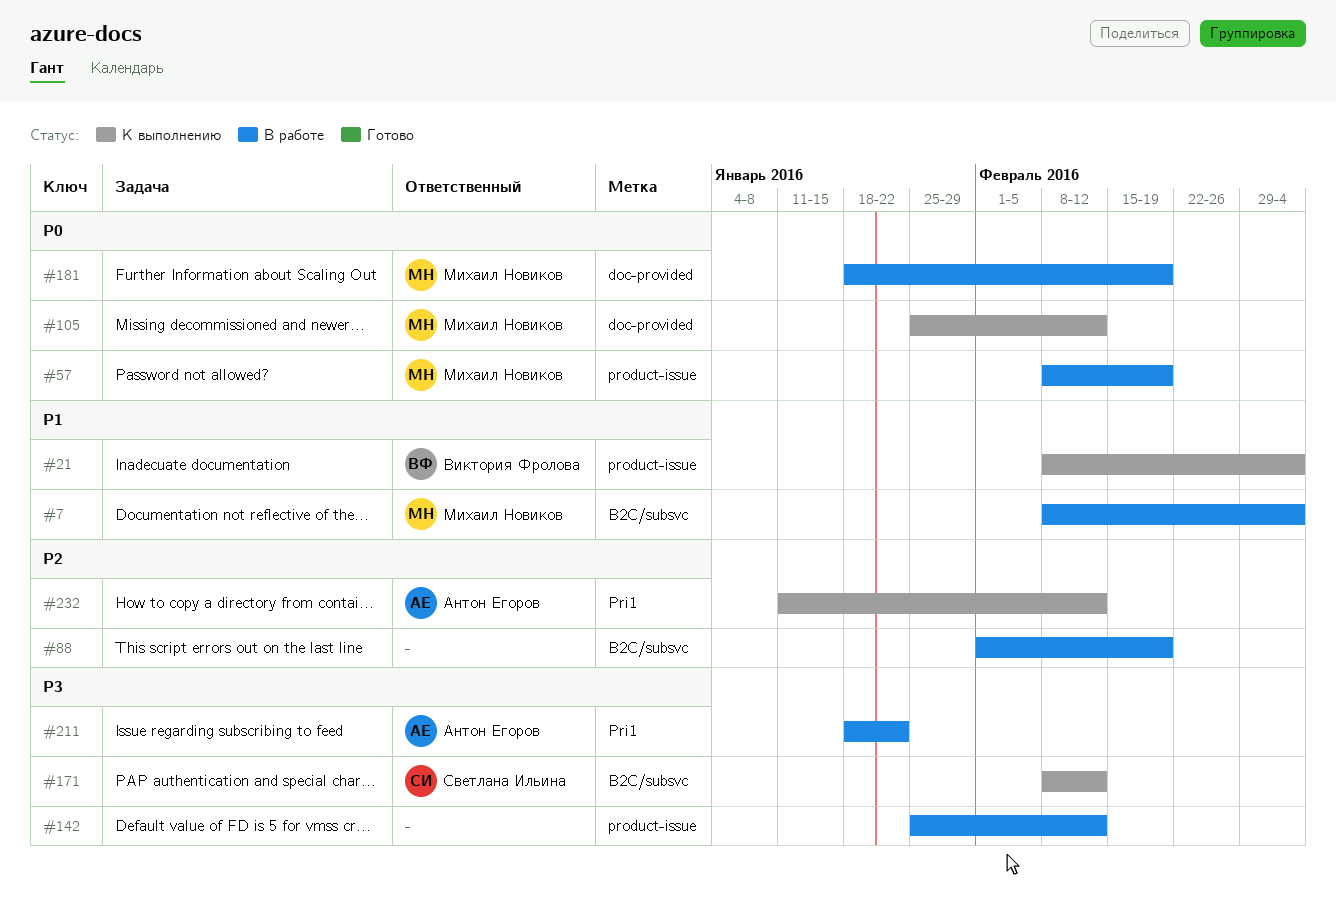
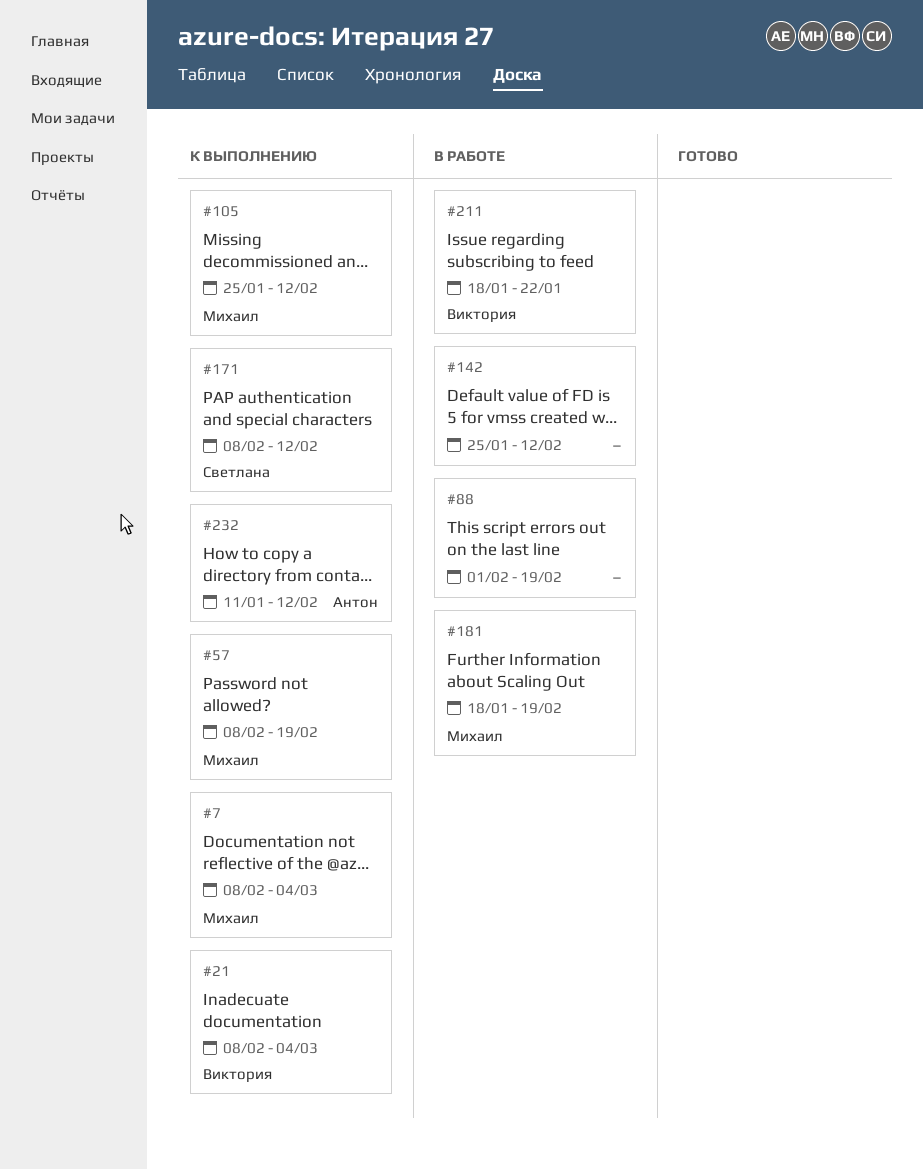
#7, status: В работе -> К выполнению
#57, status: В работе -> К выполнению
#211, owner: Антон Егоров -> Виктория Фролова

